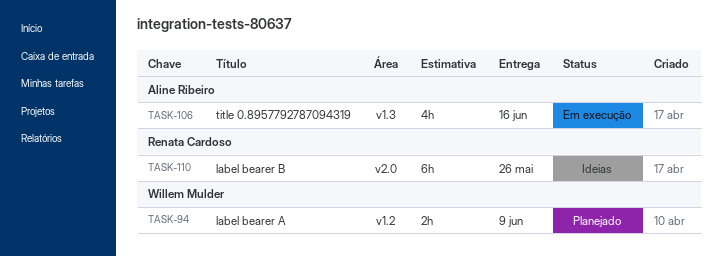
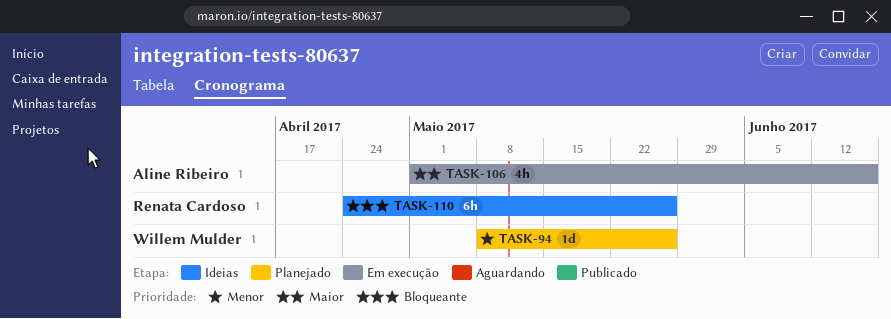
TASK-94, estimate: 2h -> 1d
TASK-94, due: Jun 9 -> May 26

